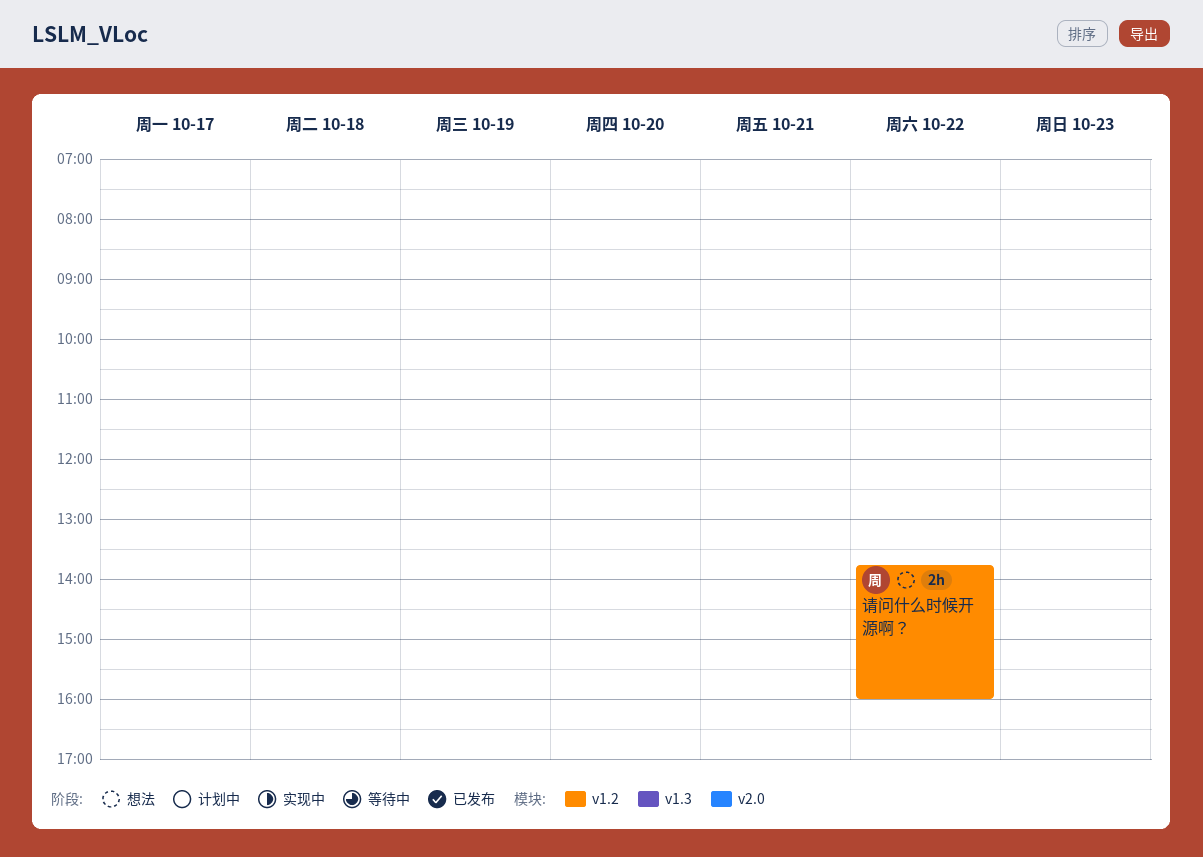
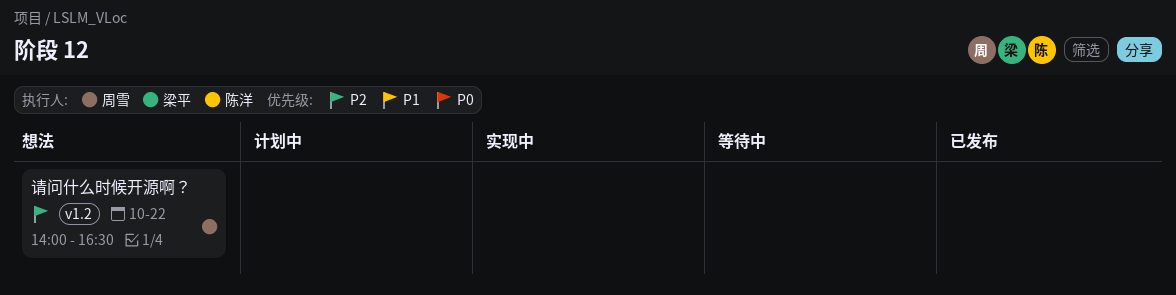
请问什么时候开源啊？, begins: 13:45 -> 14:00
请问什么时候开源啊？, ends: 16:00 -> 16:30

